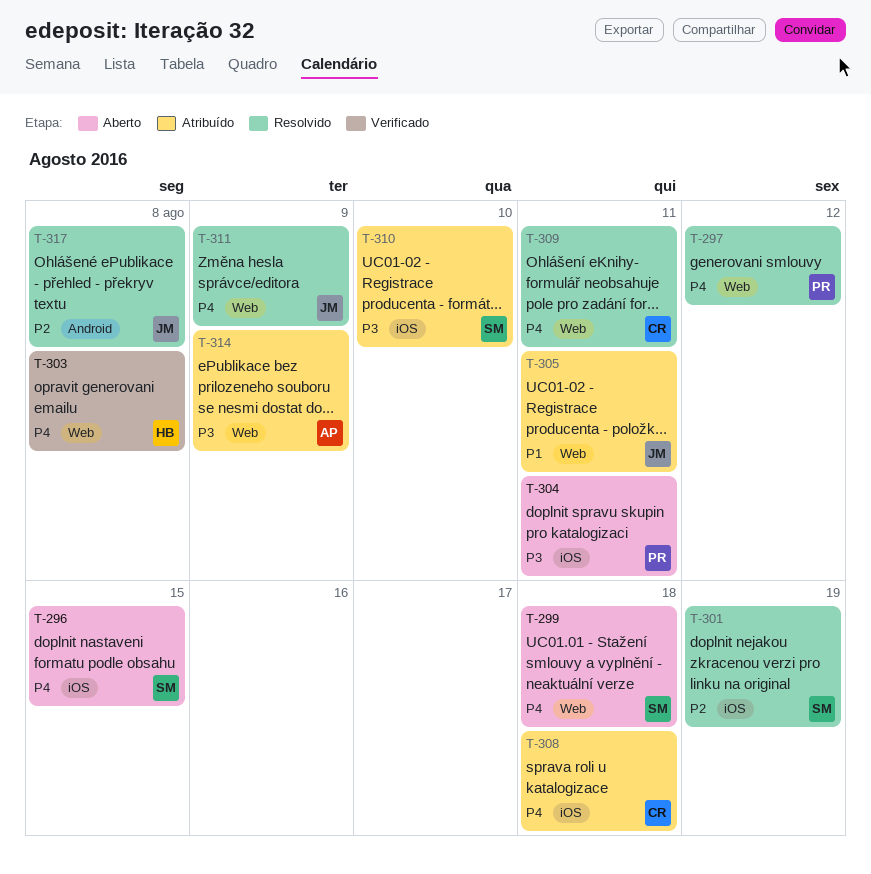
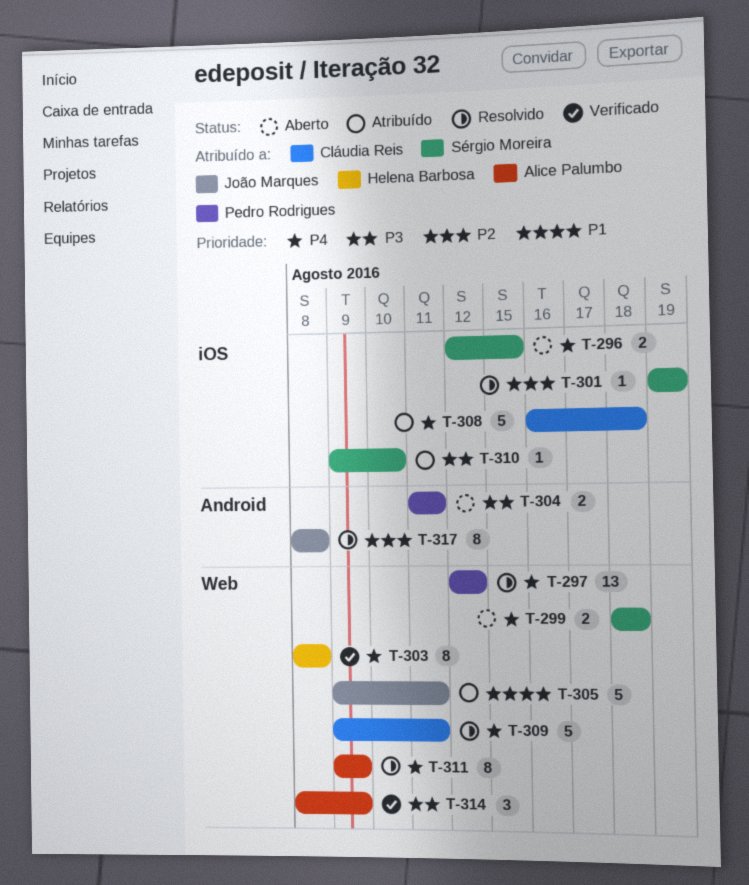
T-304, label: iOS -> Android
T-311, owner: João Marques -> Alice Palumbo
T-314, status: Atribuído -> Verificado

